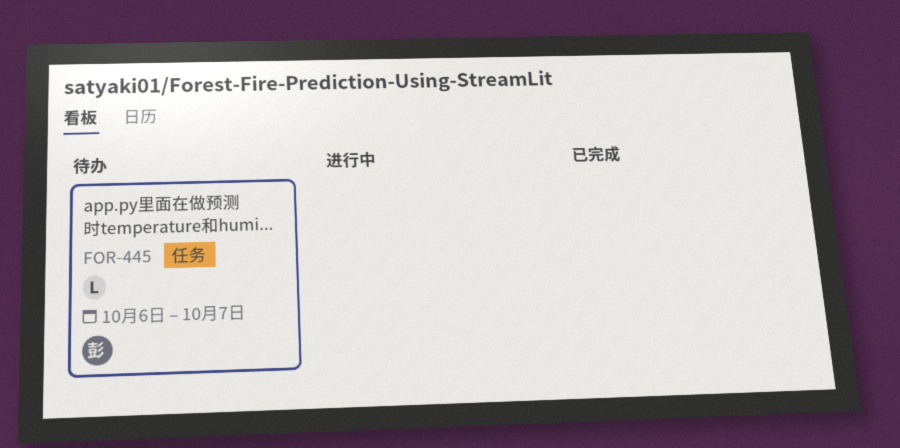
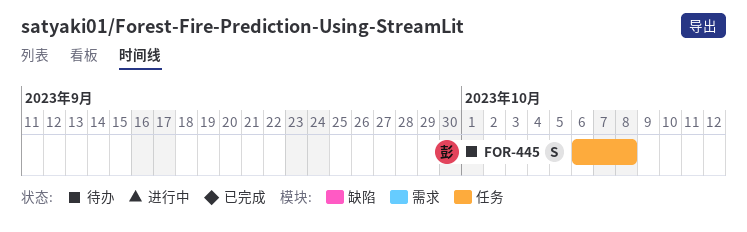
FOR-445, estimate: L -> S
FOR-445, due: Oct 7 -> Oct 8

